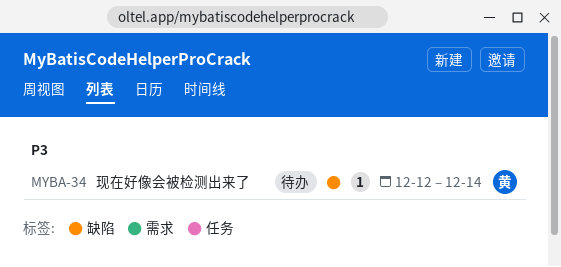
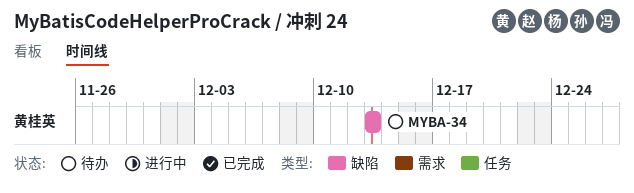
MYBA-34, start: Dec 12 -> Dec 13
MYBA-34, due: Dec 14 -> Dec 13

